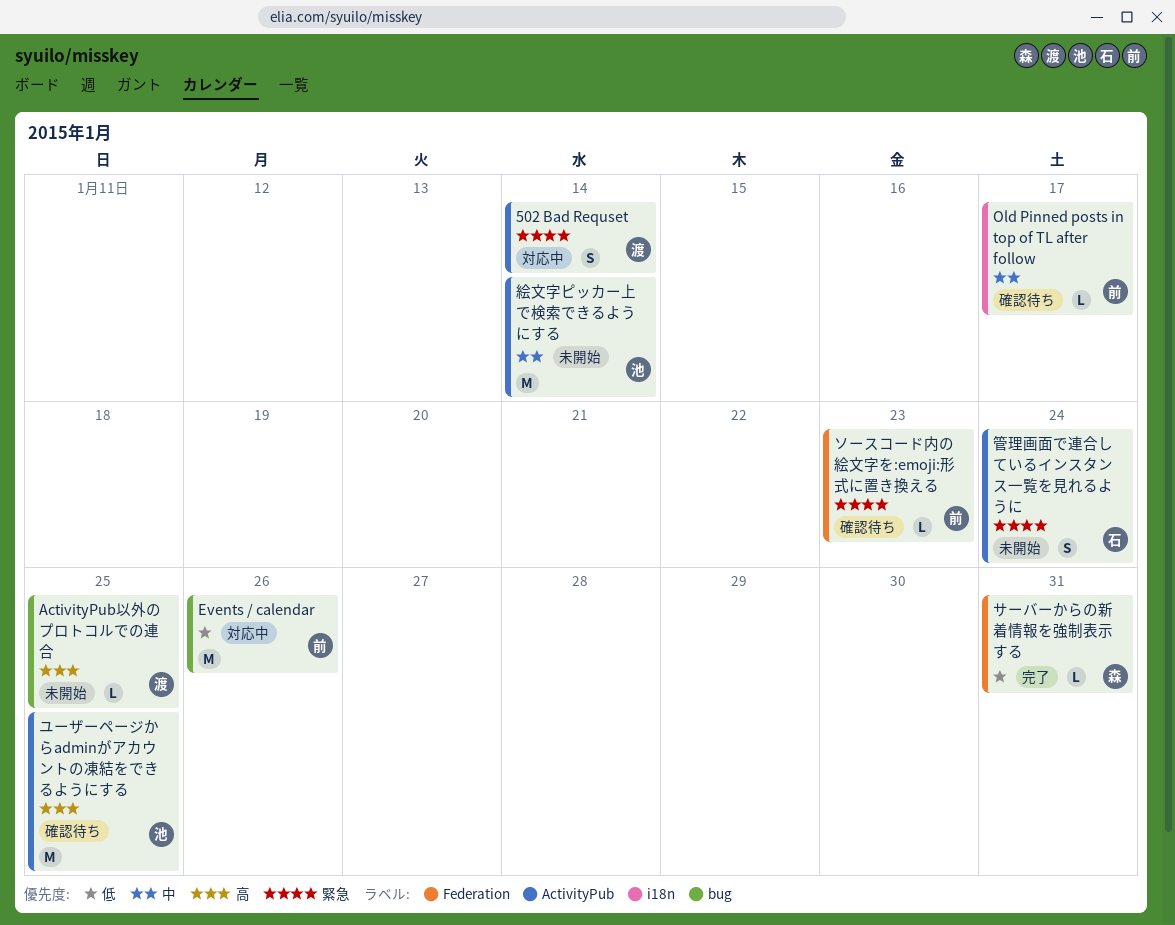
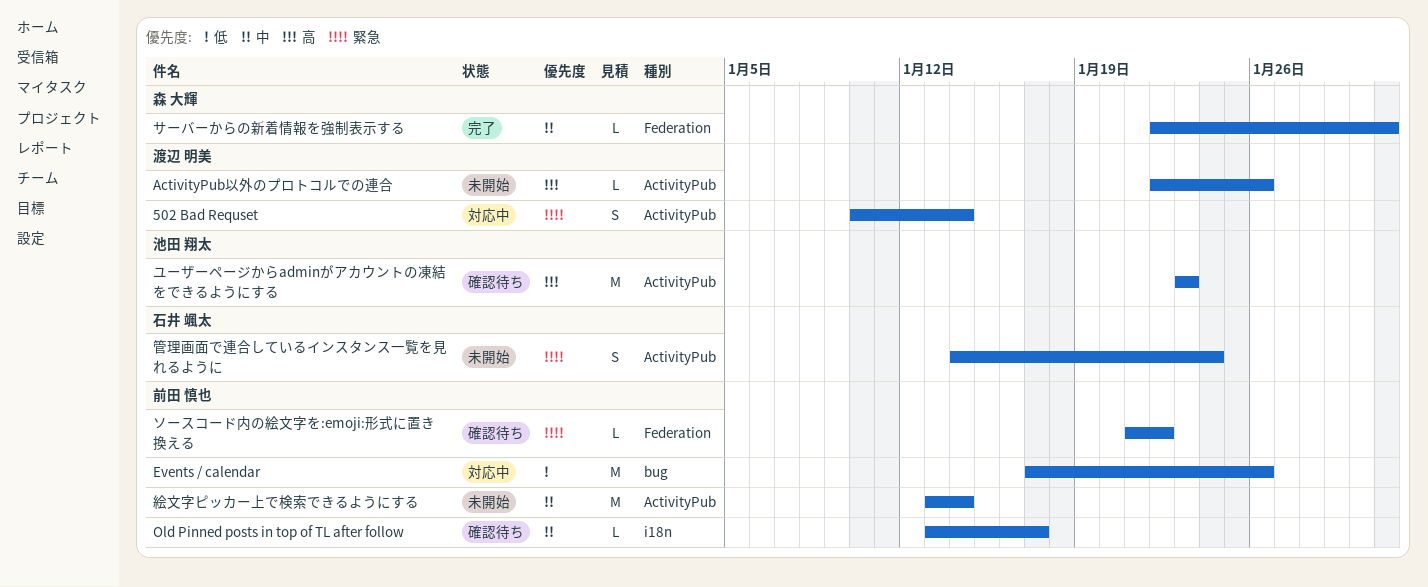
ActivityPub以外のプロトコルでの連合, label: bug -> ActivityPub
ActivityPub以外のプロトコルでの連合, due: Jan 25 -> Jan 26
サーバーからの新着情報を強制表示する, priority: 低 -> 中
ソースコード内の絵文字を:emoji:形式に置き換える, due: Jan 23 -> Jan 22
ユーザーページからadminがアカウントの凍結をできるようにする, due: Jan 25 -> Jan 23
絵文字ピッカー上で検索できるようにする, owner: 池田 翔太 -> 前田 慎也

